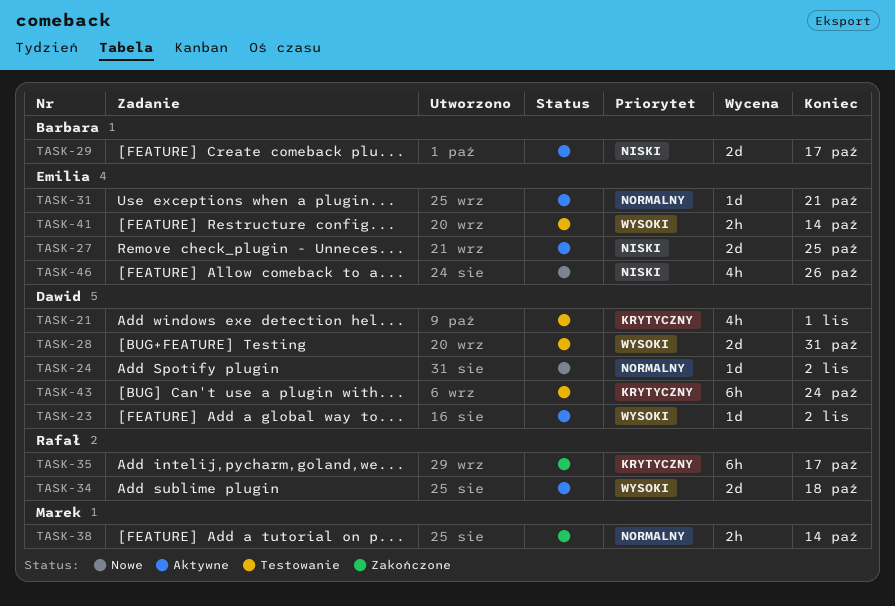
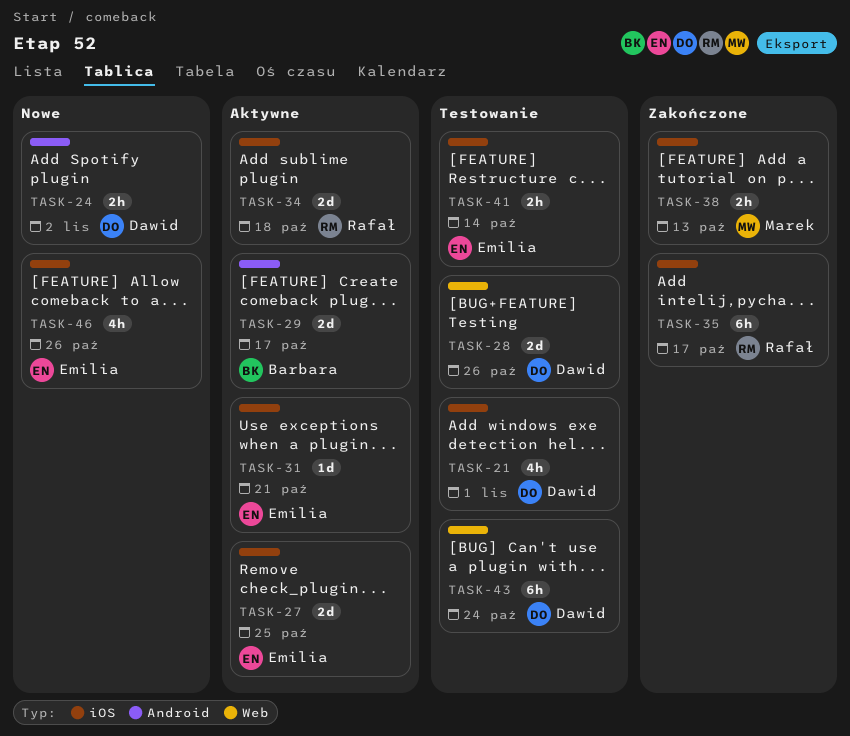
TASK-23: present -> none
TASK-24, estimate: 1d -> 2h
TASK-28, due: Oct 31 -> Oct 26
TASK-38, due: Oct 14 -> Oct 13

